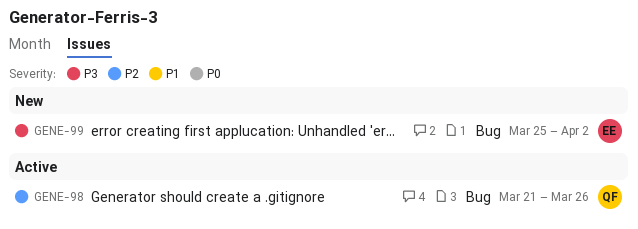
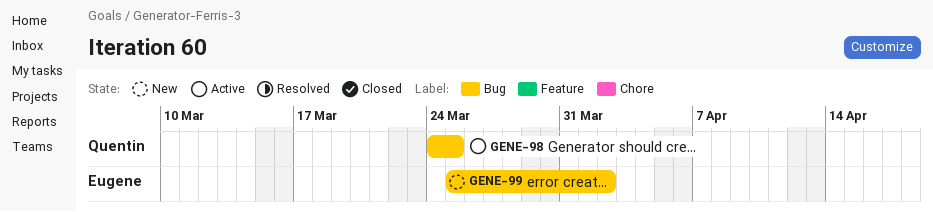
GENE-98, start: Mar 21 -> Mar 24
GENE-98, due: Mar 26 -> Mar 25

